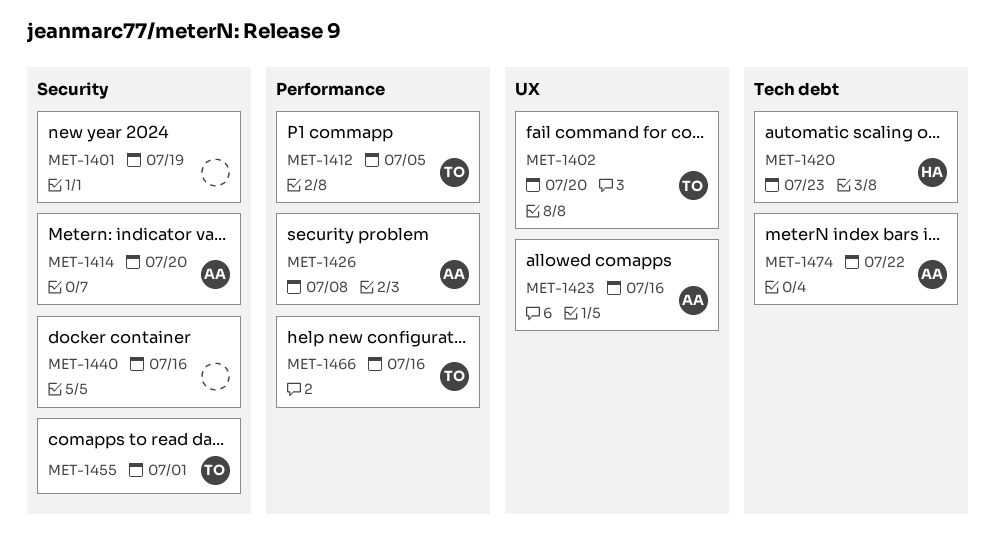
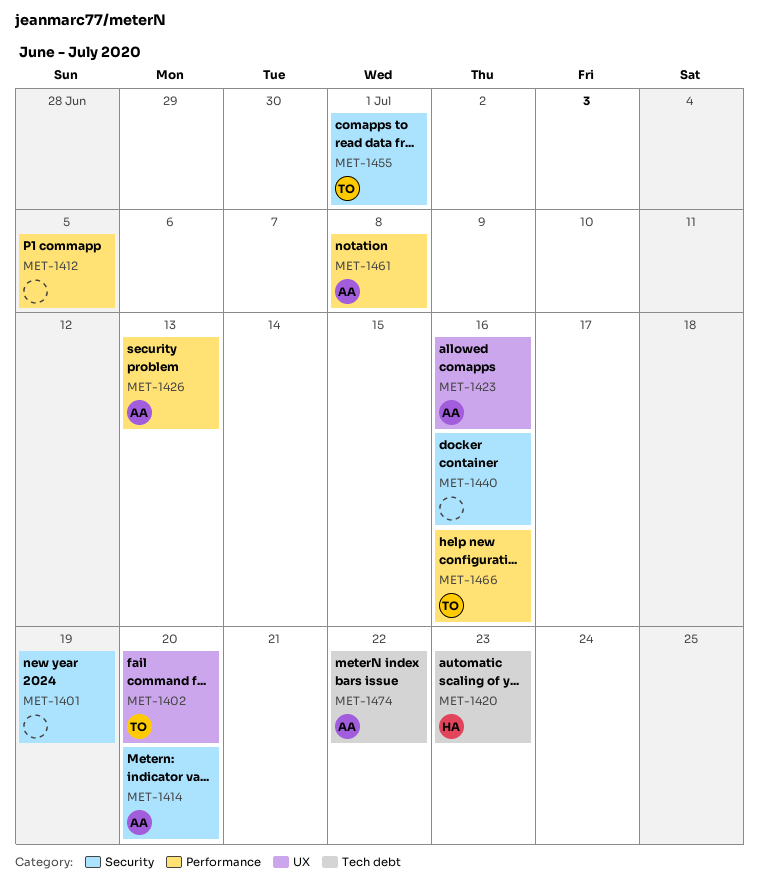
MET-1412, owner: TO -> none
MET-1426, due: Jul 8 -> Jul 13
MET-1461: none -> present

